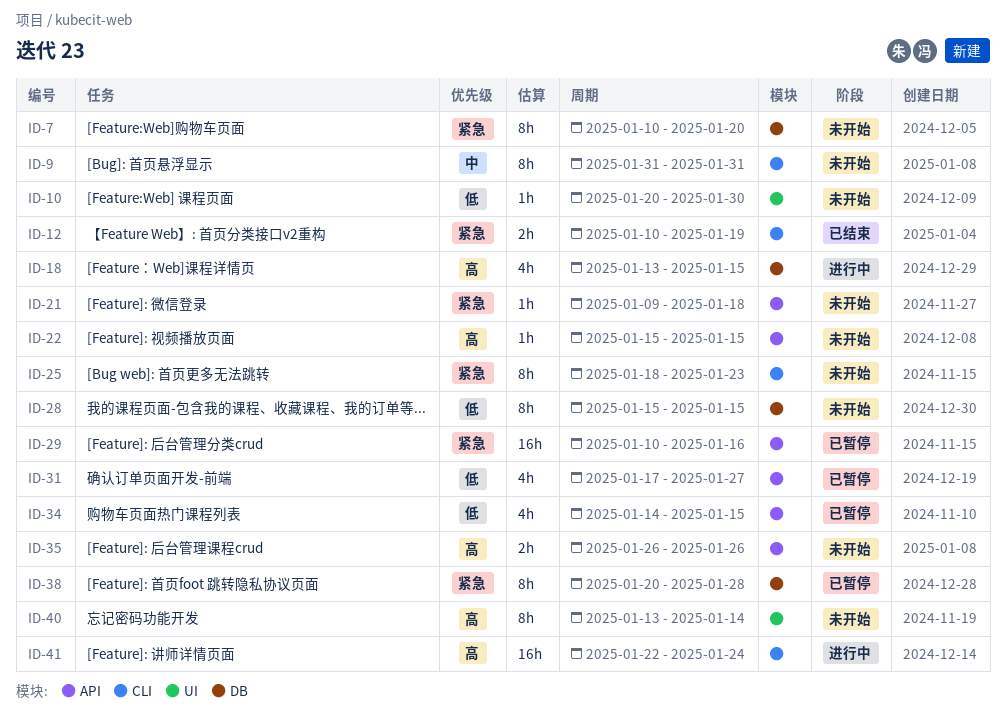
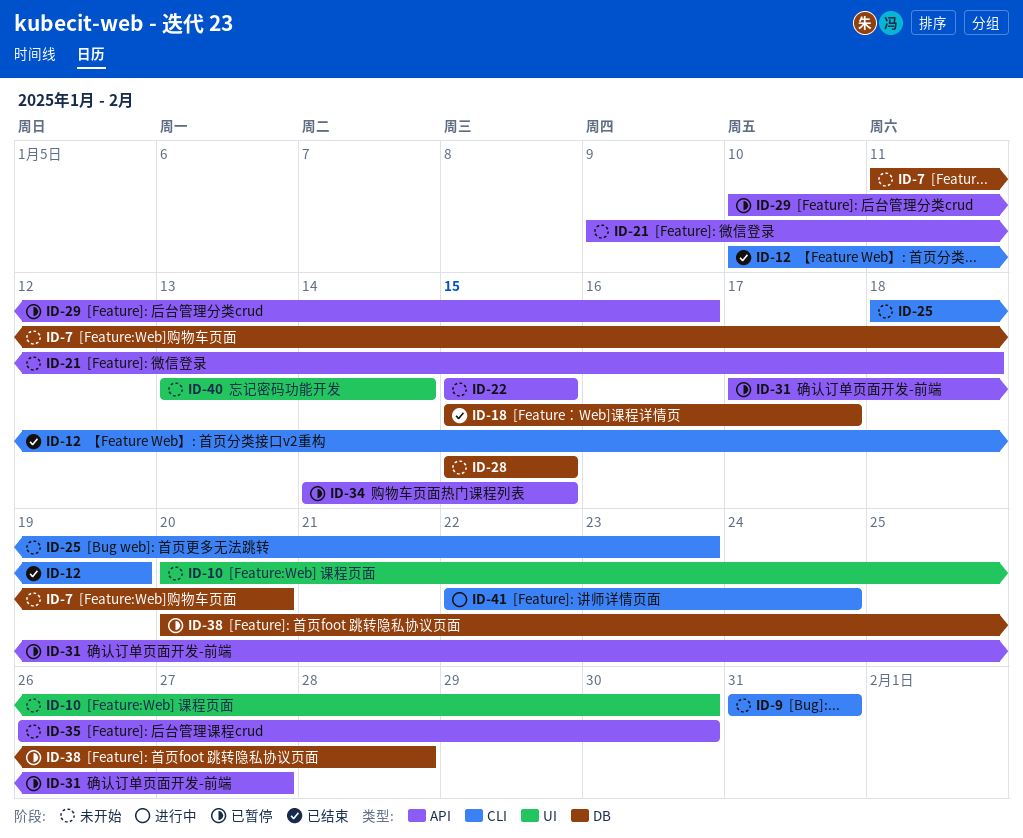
ID-7, start: Jan 10 -> Jan 11
ID-18, status: 进行中 -> 已结束
ID-18, start: Jan 13 -> Jan 15
ID-18, due: Jan 15 -> Jan 17
ID-35, due: Jan 26 -> Jan 30

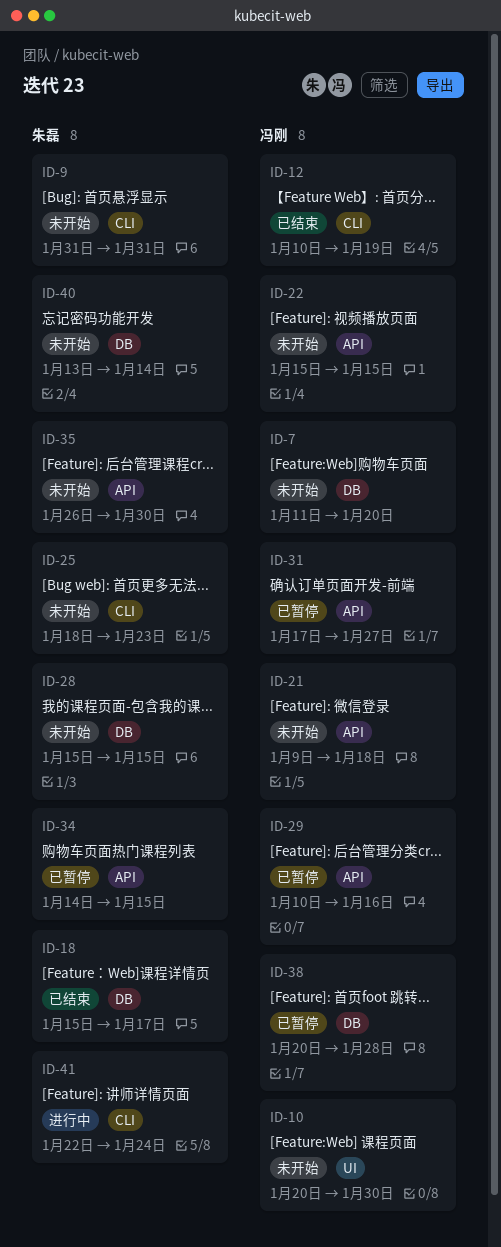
ID-40, label: UI -> DB

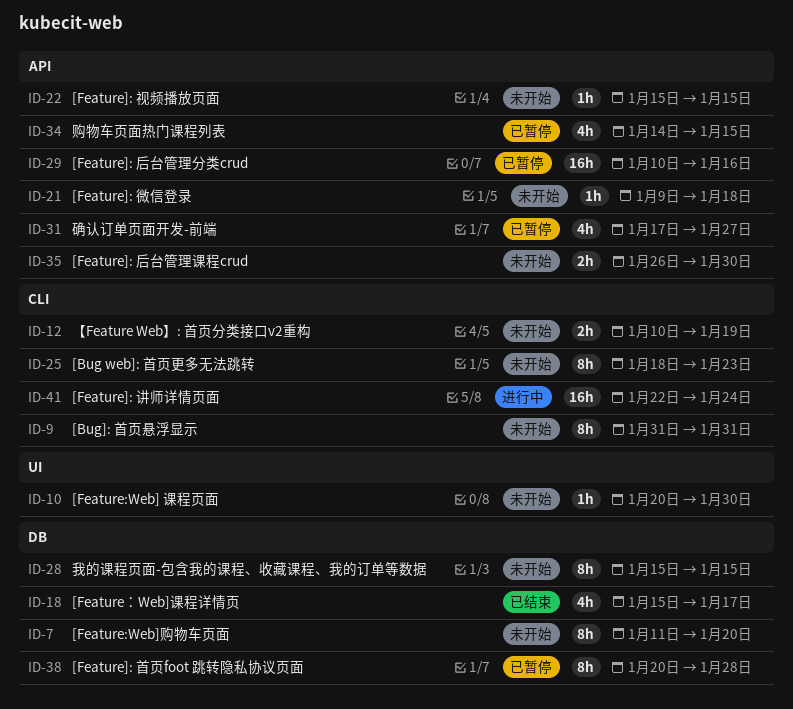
ID-12, status: 已结束 -> 未开始
ID-40: present -> none

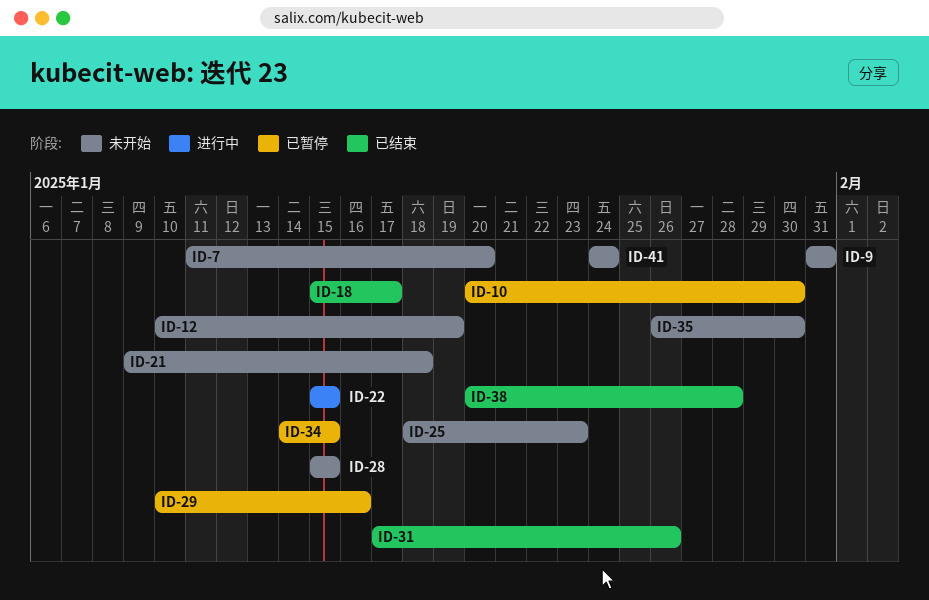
ID-10, status: 未开始 -> 已暂停
ID-22, status: 未开始 -> 进行中
ID-31, status: 已暂停 -> 已结束
ID-31, due: Jan 27 -> Jan 26
ID-38, status: 已暂停 -> 已结束
ID-41, status: 进行中 -> 未开始
ID-41, start: Jan 22 -> Jan 24

